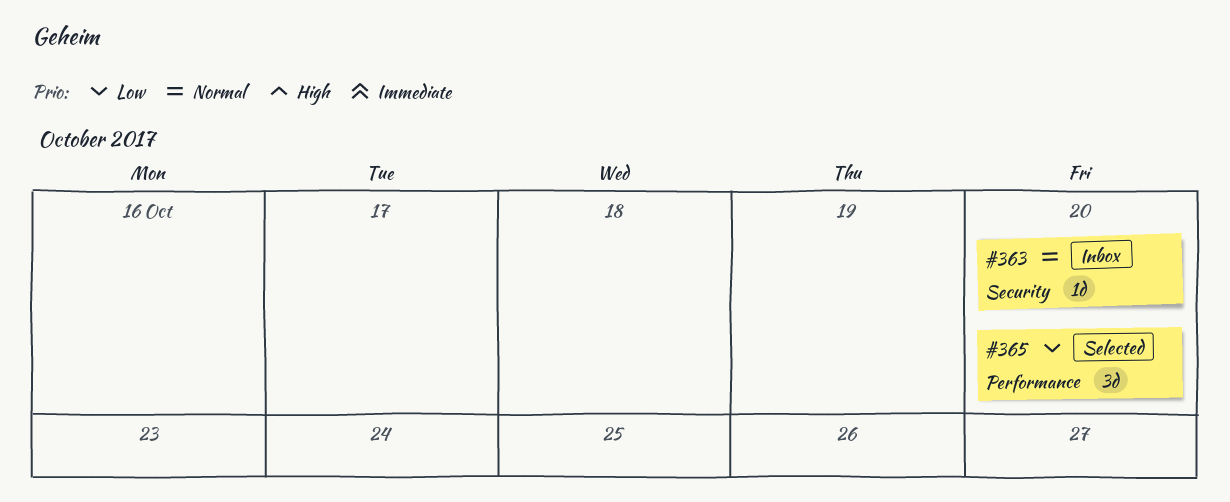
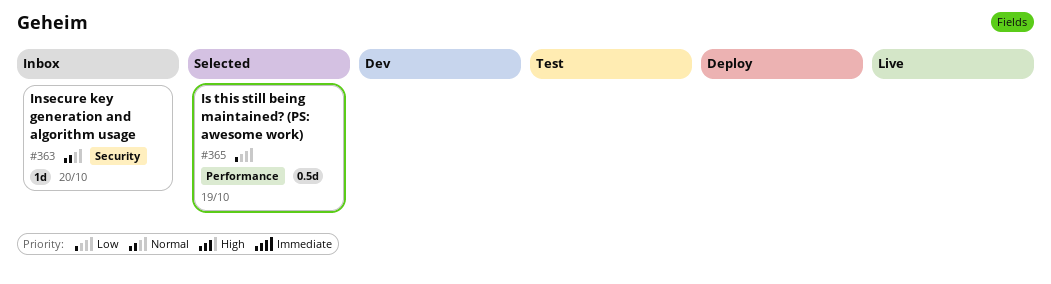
#365, estimate: 3d -> 0.5d
#365, due: Oct 20 -> Oct 19

